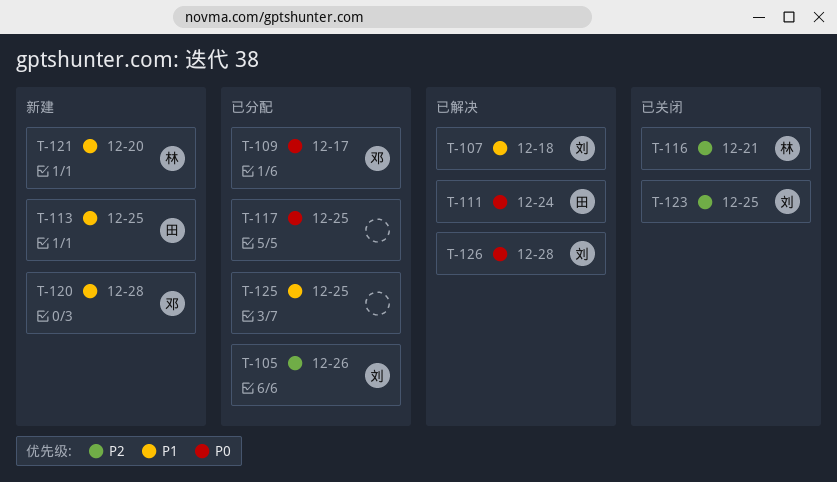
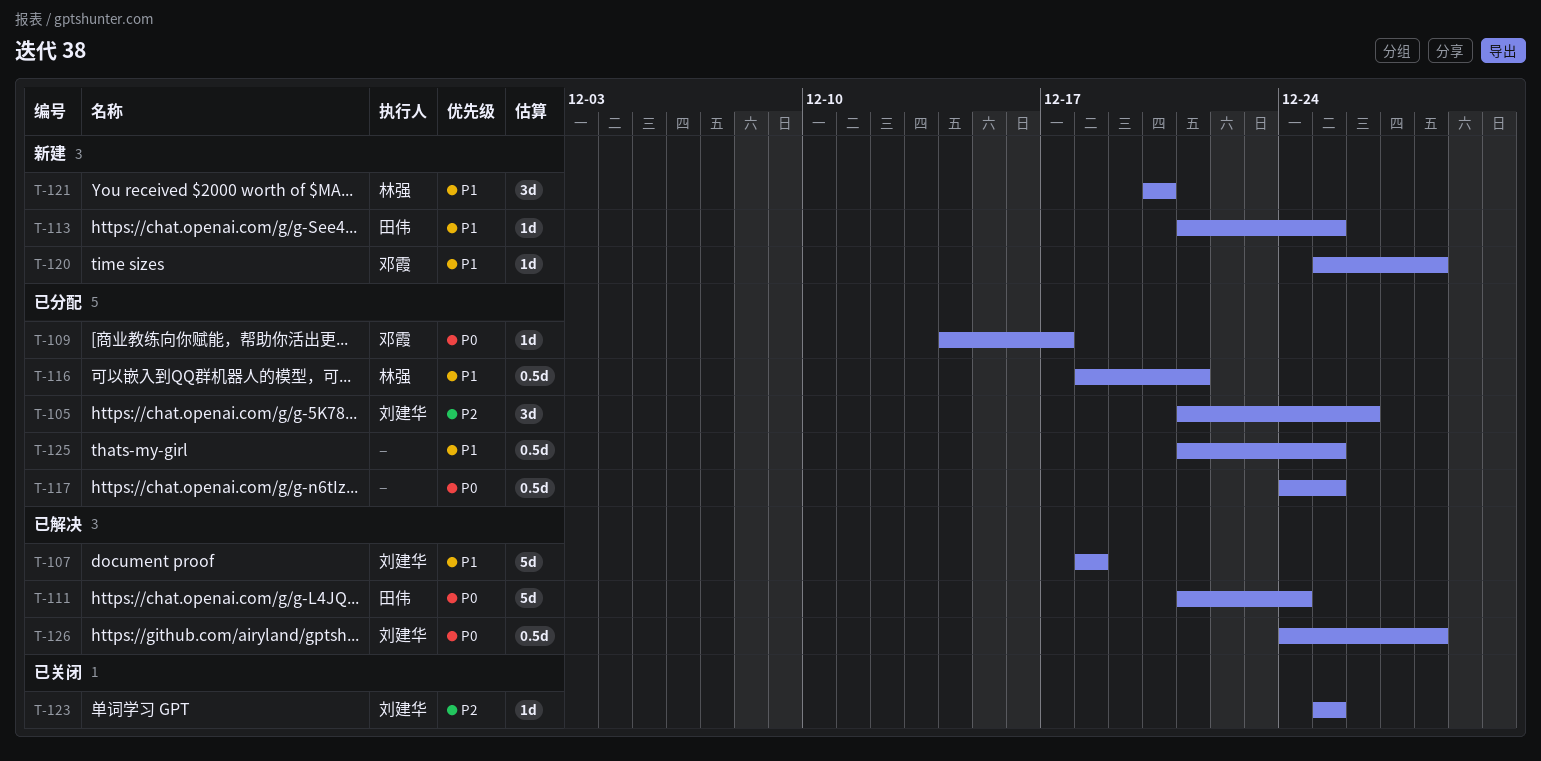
T-116, status: 已关闭 -> 已分配
T-116, priority: P2 -> P1

